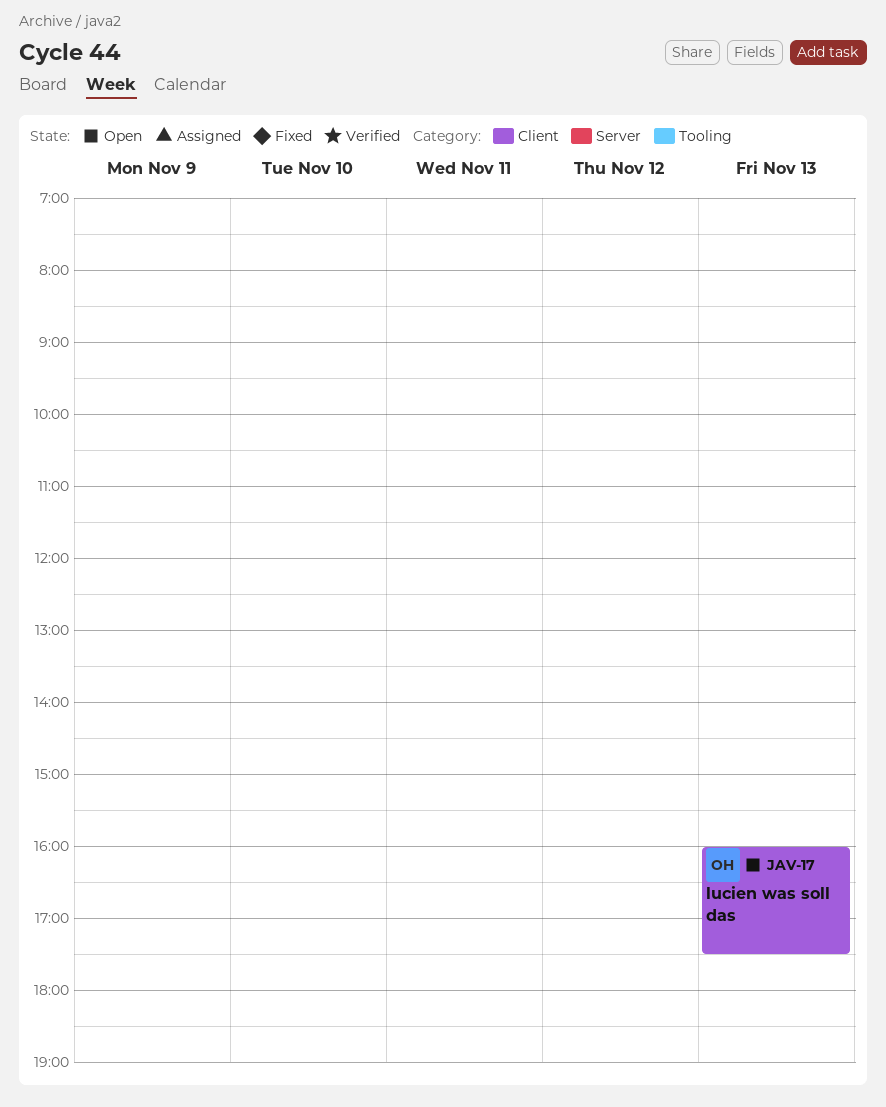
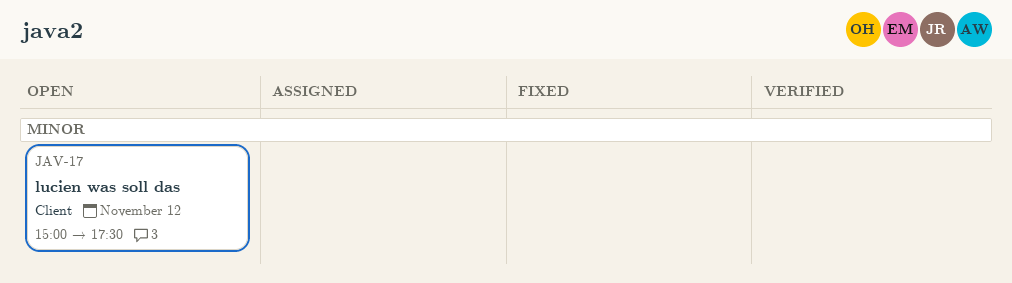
JAV-17, day: Nov 13 -> Nov 12
JAV-17, begins: 16:00 -> 15:00

